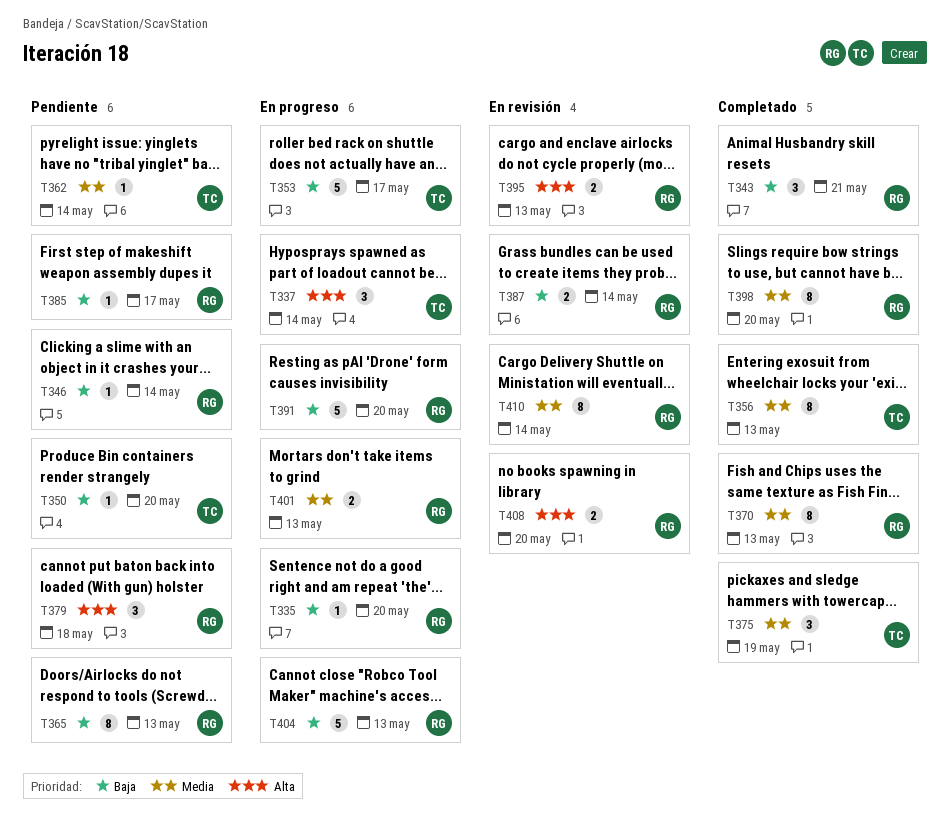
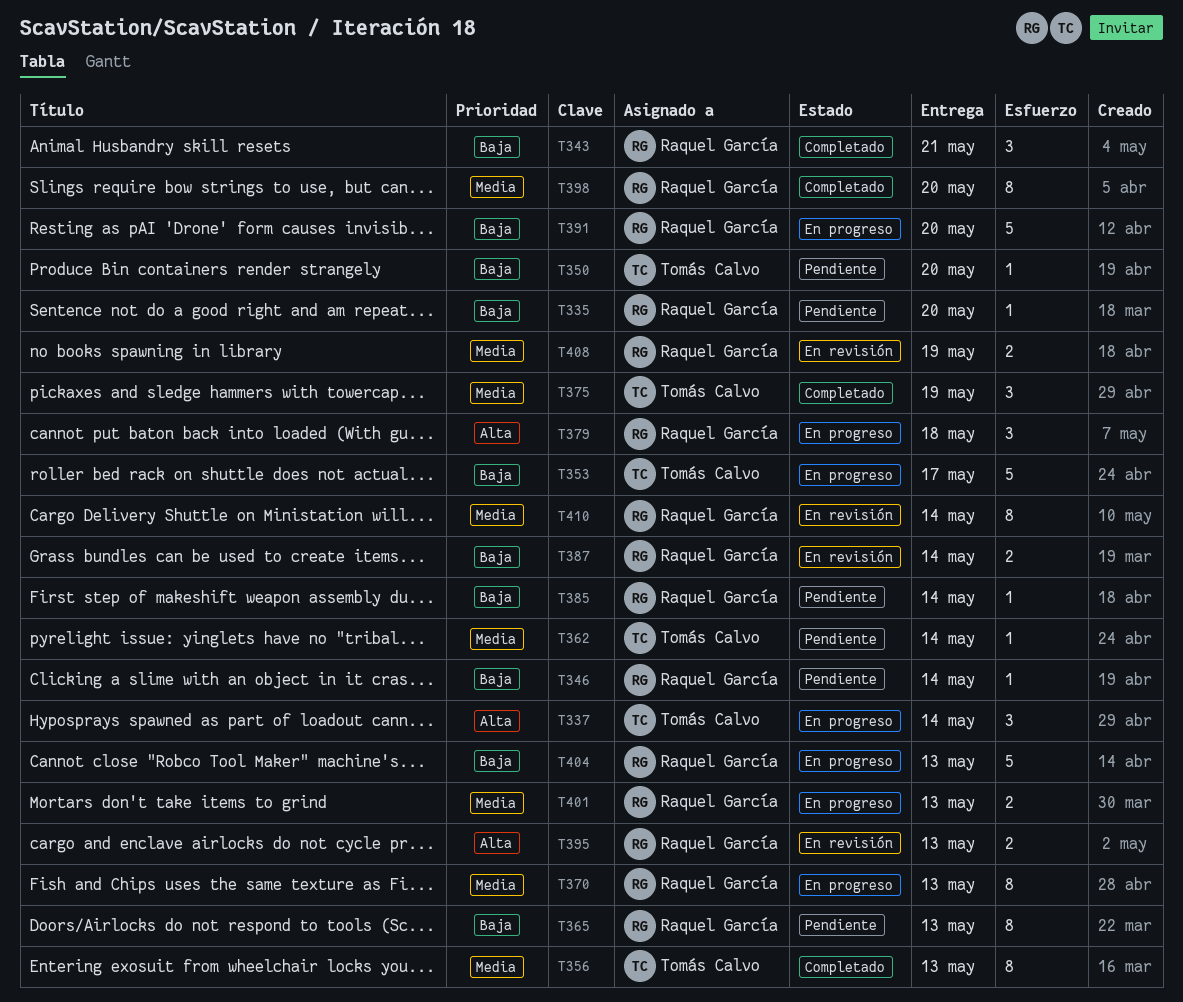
T335, status: En progreso -> Pendiente
T370, status: Completado -> En progreso
T379, status: Pendiente -> En progreso
T385, due: May 17 -> May 14
T408, priority: Alta -> Media
T408, due: May 20 -> May 19

